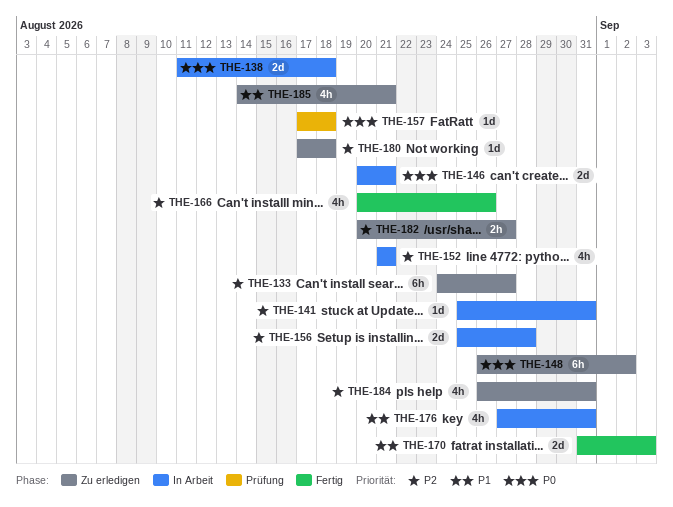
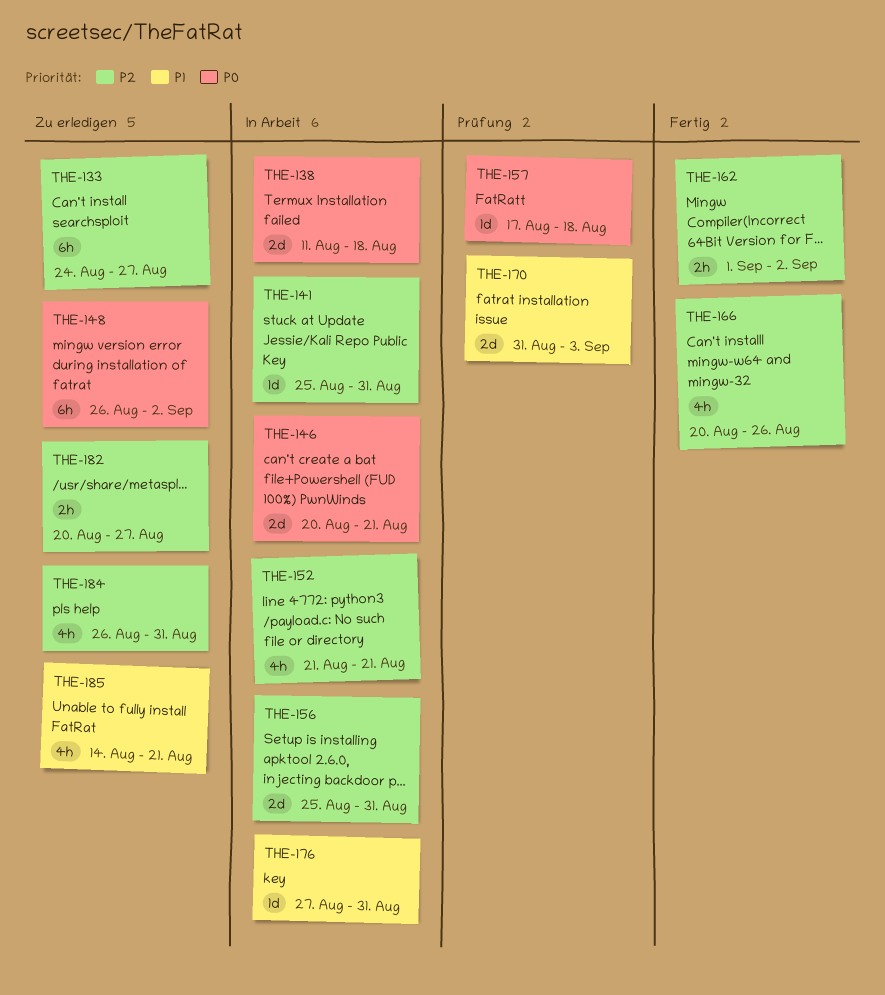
THE-156, due: Aug 28 -> Aug 31
THE-162: none -> present
THE-170, status: Fertig -> Prüfung
THE-176, estimate: 4h -> 1d
THE-180: present -> none

